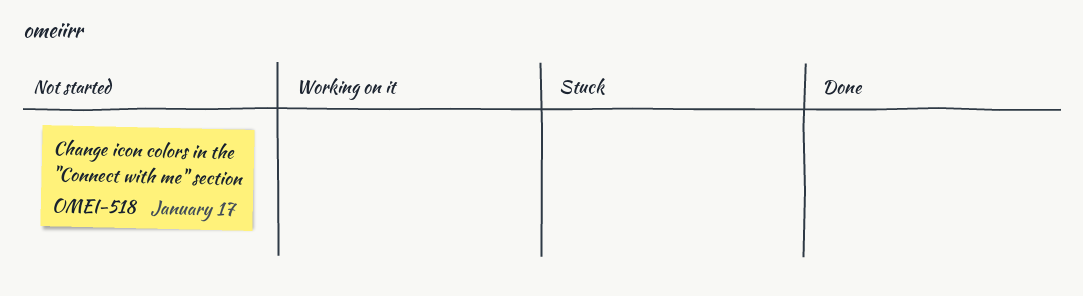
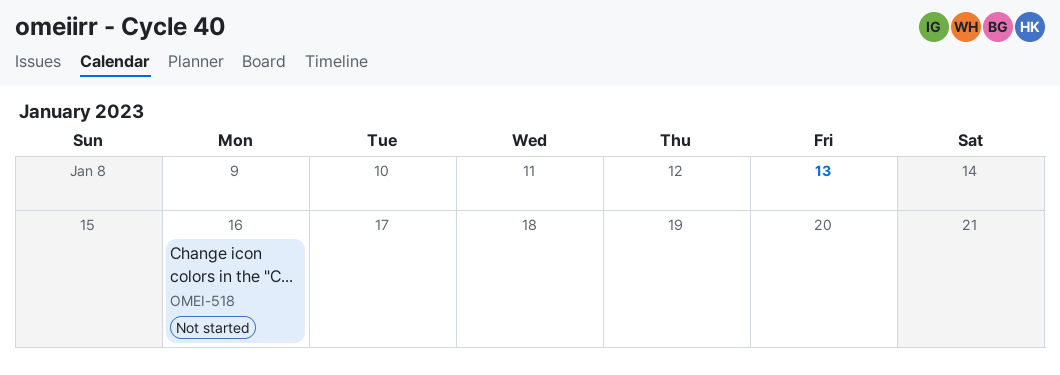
OMEI-518, due: Jan 17 -> Jan 16

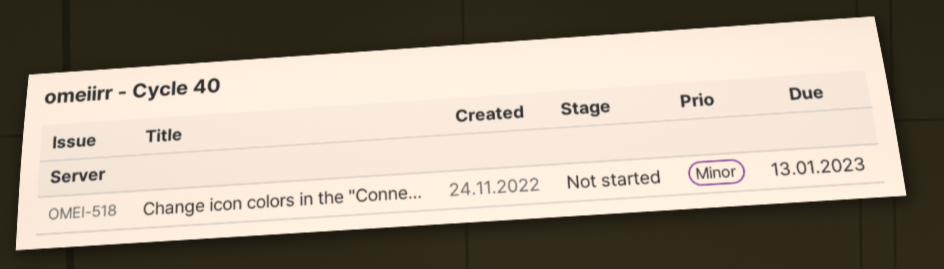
OMEI-518, due: Jan 16 -> Jan 13

